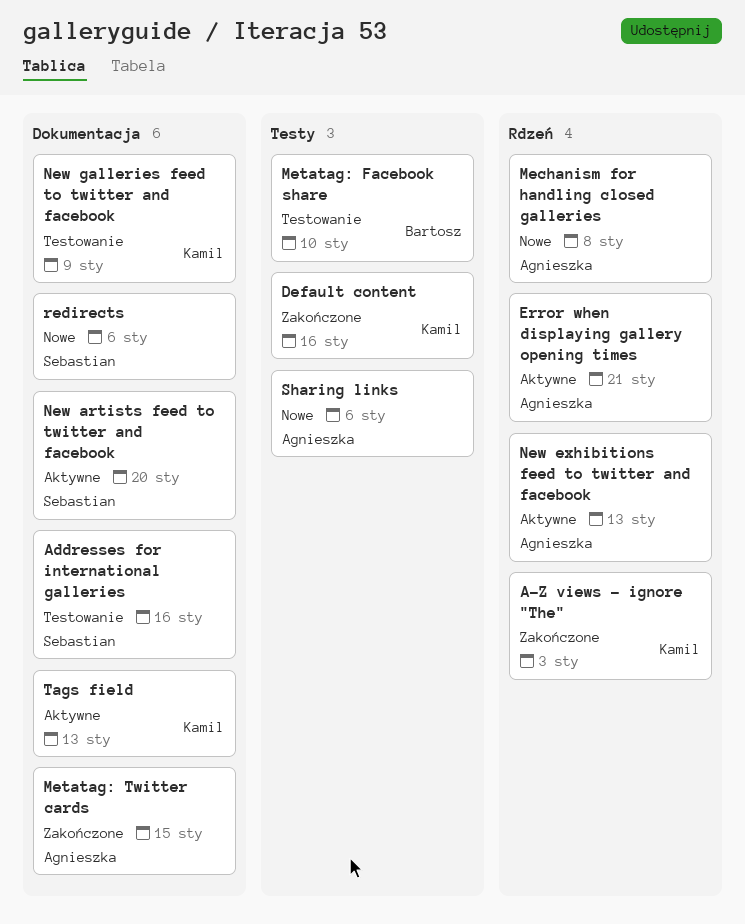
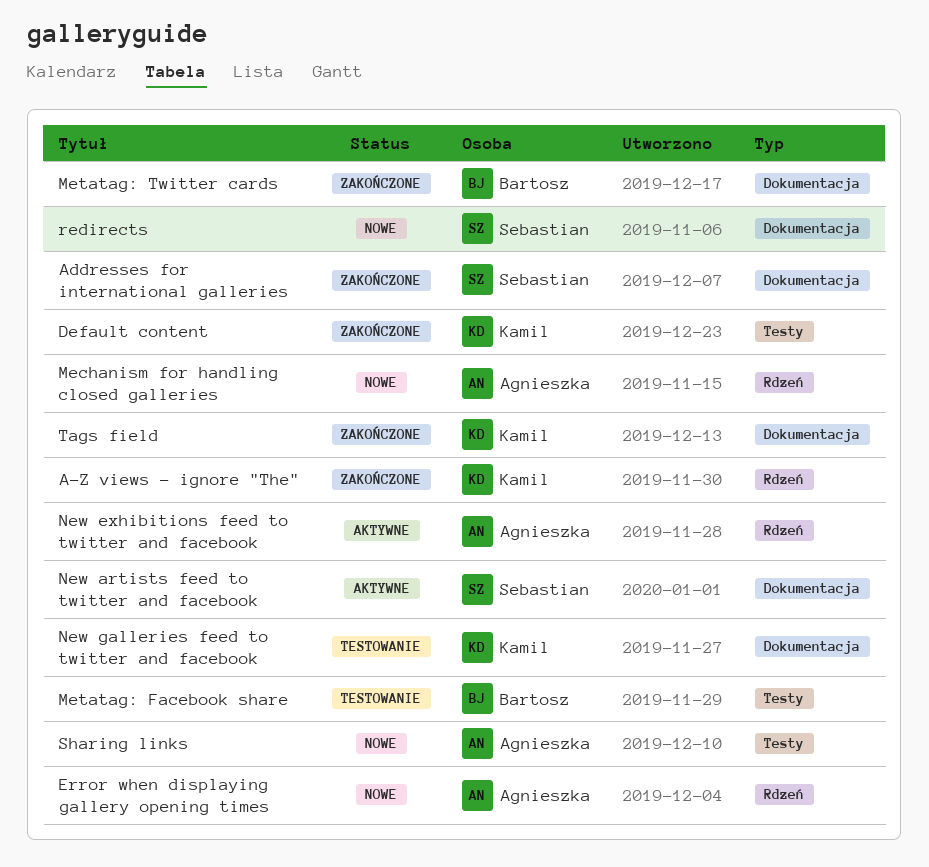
Addresses for international galleries, status: Testowanie -> Zakończone
Error when displaying gallery opening times, status: Aktywne -> Nowe
Metatag: Twitter cards, owner: Agnieszka -> Bartosz
Tags field, status: Aktywne -> Zakończone

